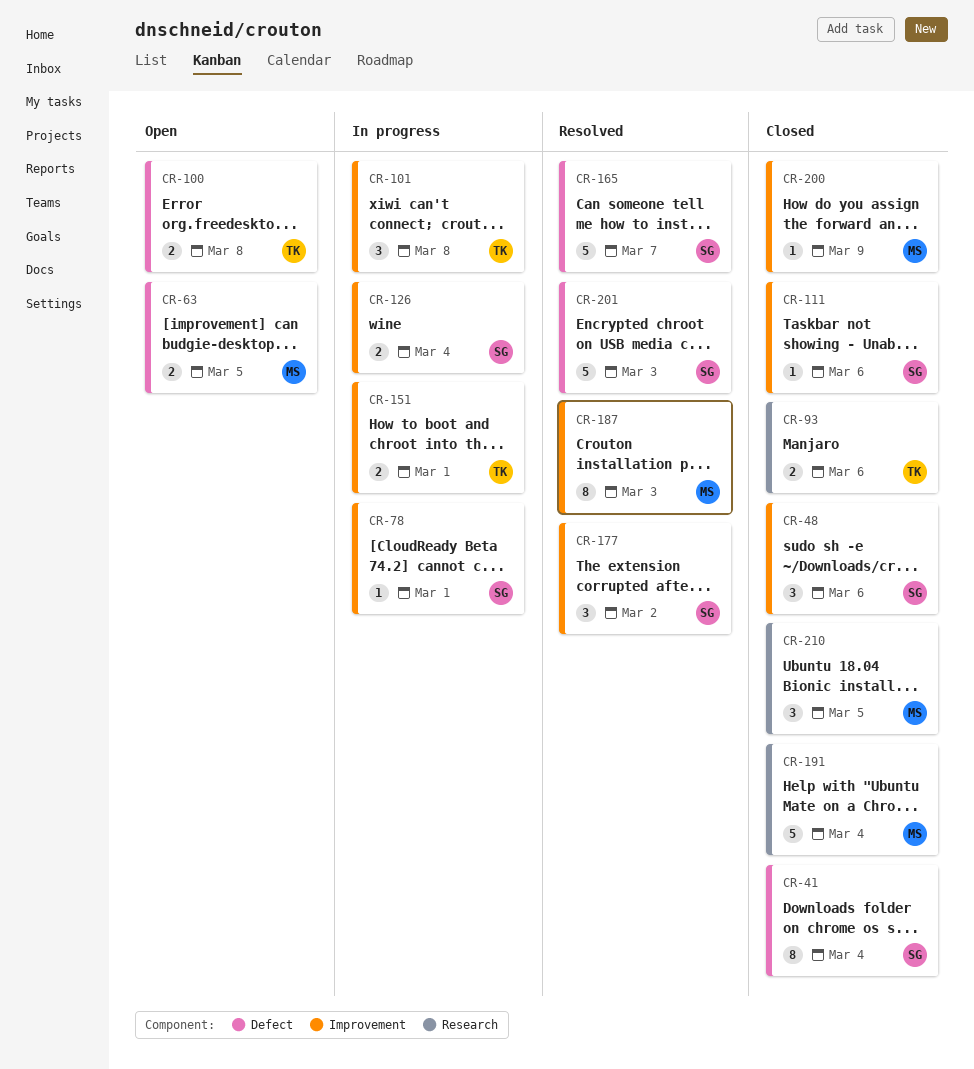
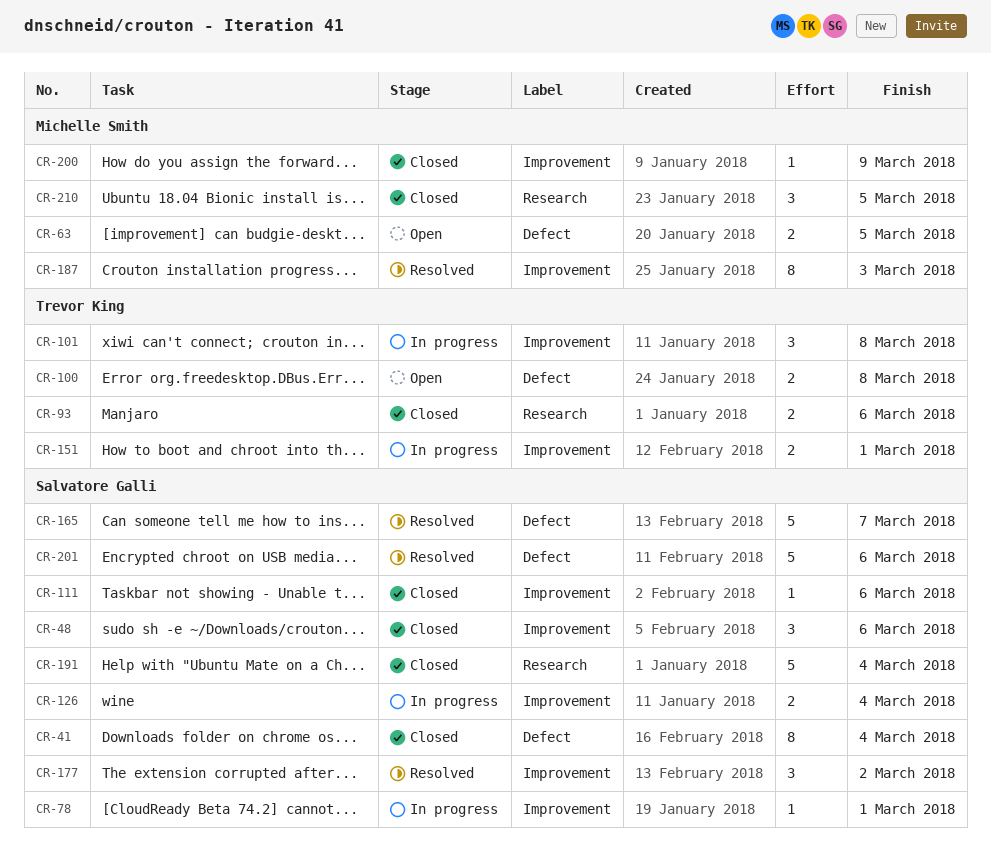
CR-191, owner: Michelle Smith -> Salvatore Galli
CR-201, due: Mar 3 -> Mar 6

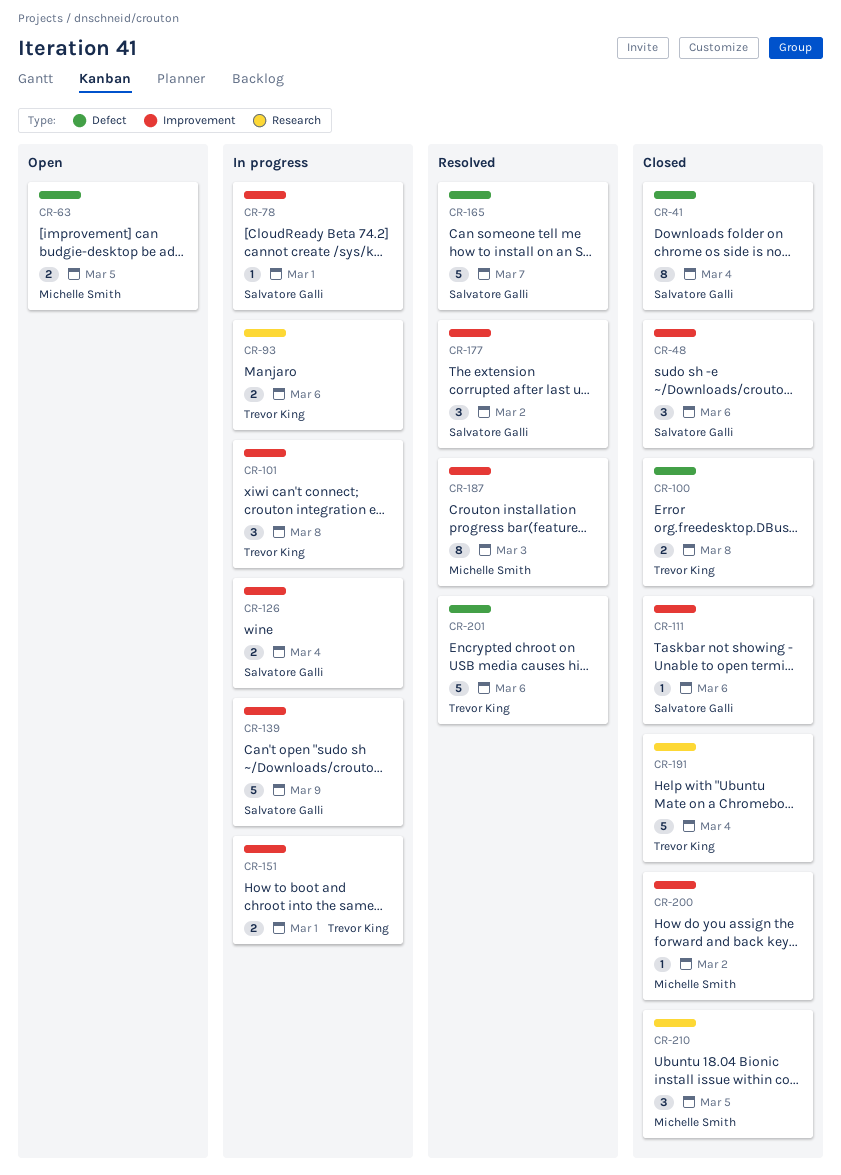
CR-93, status: Closed -> In progress
CR-100, status: Open -> Closed
CR-139: none -> present
CR-191, owner: Salvatore Galli -> Trevor King
CR-200, due: Mar 9 -> Mar 2
CR-201, owner: Salvatore Galli -> Trevor King

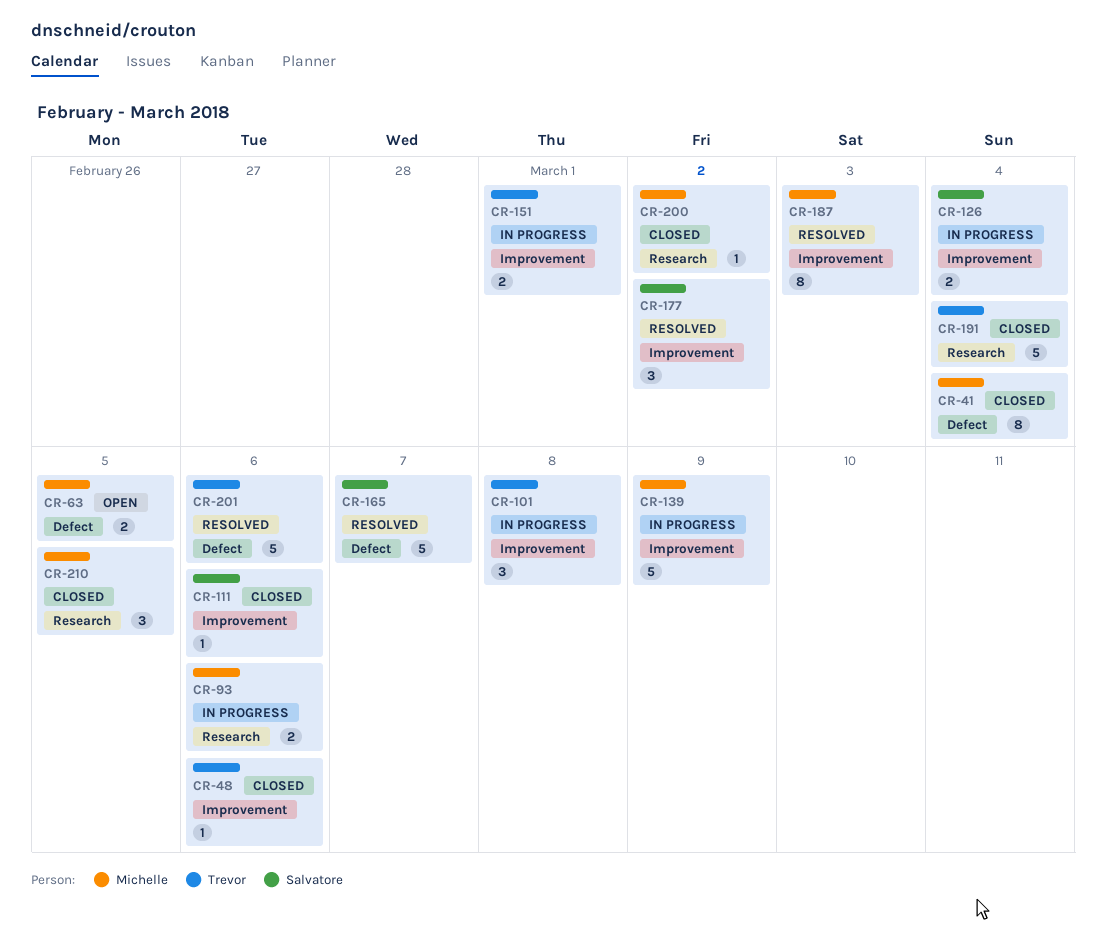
CR-41, owner: Salvatore Galli -> Michelle Smith
CR-48, owner: Salvatore Galli -> Trevor King
CR-48, estimate: 3 -> 1
CR-78: present -> none
CR-93, owner: Trevor King -> Michelle Smith
CR-100: present -> none
CR-139, owner: Salvatore Galli -> Michelle Smith
CR-200, label: Improvement -> Research

